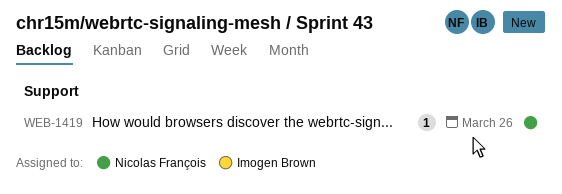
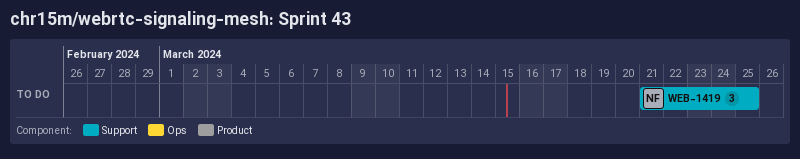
WEB-1419, estimate: 1 -> 3
WEB-1419, due: Mar 26 -> Mar 25

